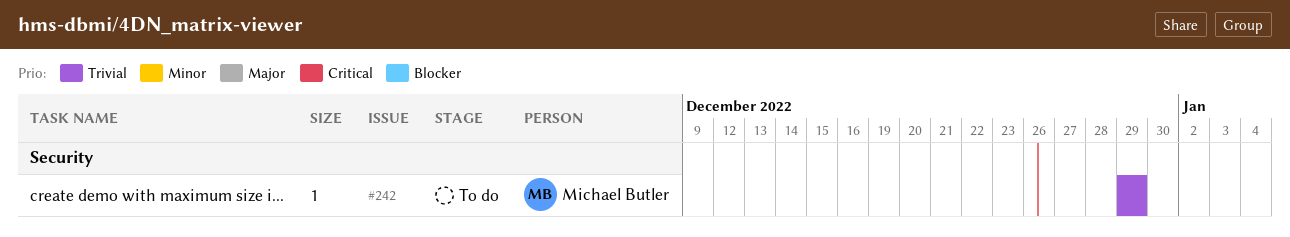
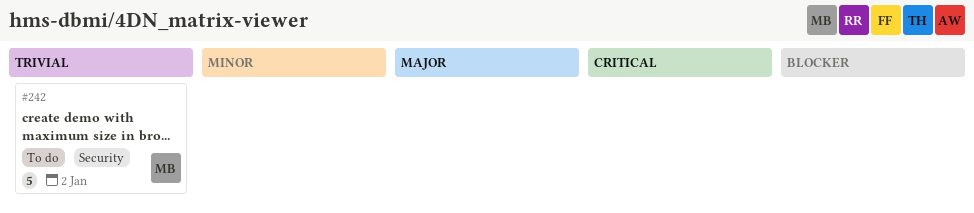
#242, estimate: 1 -> 5
#242, due: Dec 29 -> Jan 2

